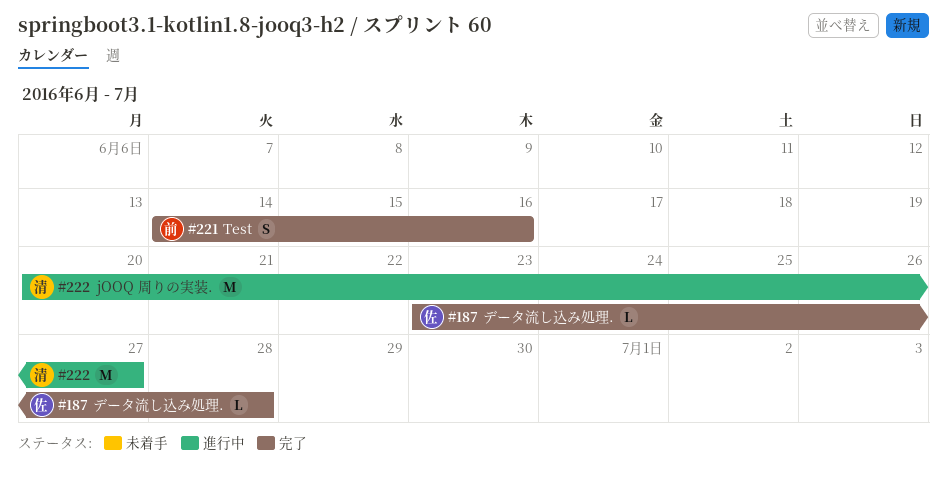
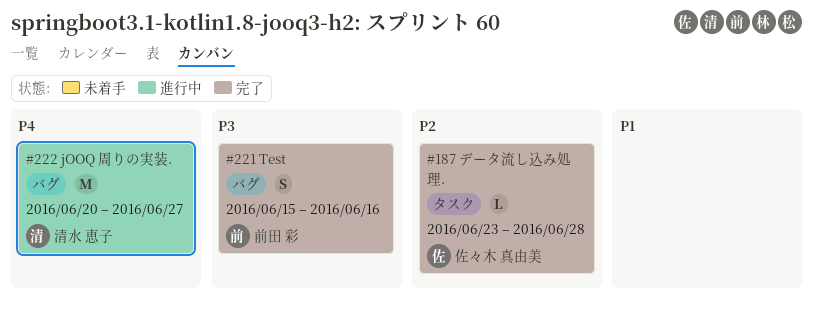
#221, start: Jun 14 -> Jun 15

